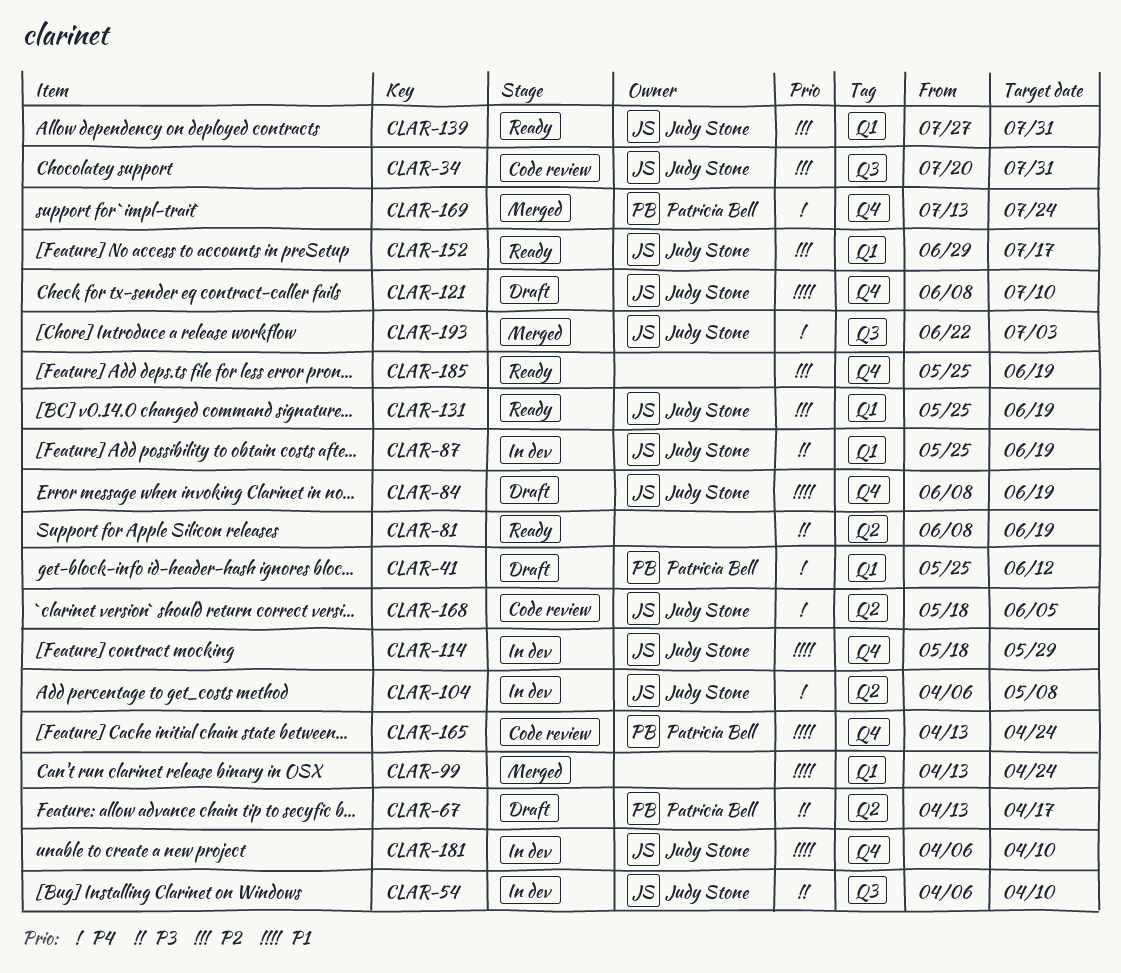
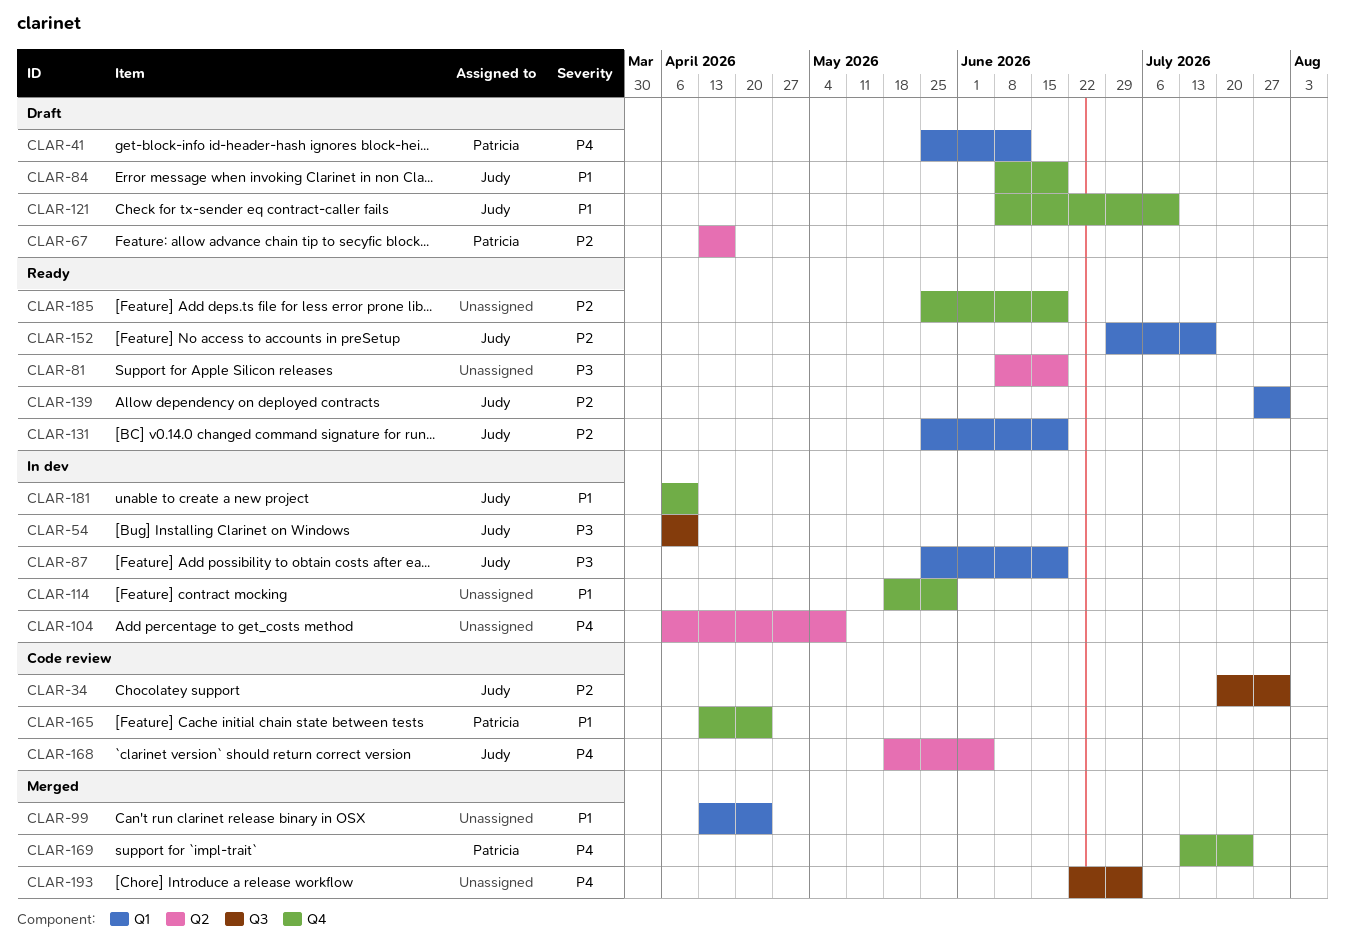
CLAR-67, priority: P3 -> P2
CLAR-104, owner: Judy Stone -> none
CLAR-114, owner: Judy Stone -> none
CLAR-193, owner: Judy Stone -> none

